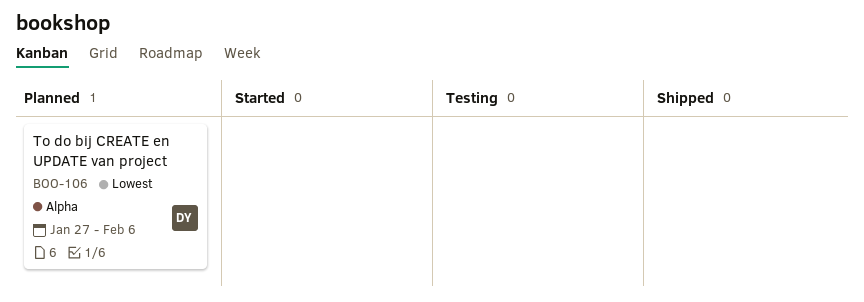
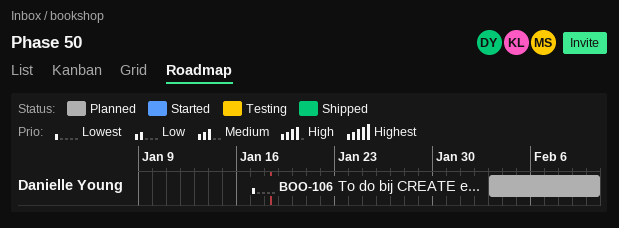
BOO-106, start: Jan 27 -> Feb 3
BOO-106, due: Feb 6 -> Feb 10

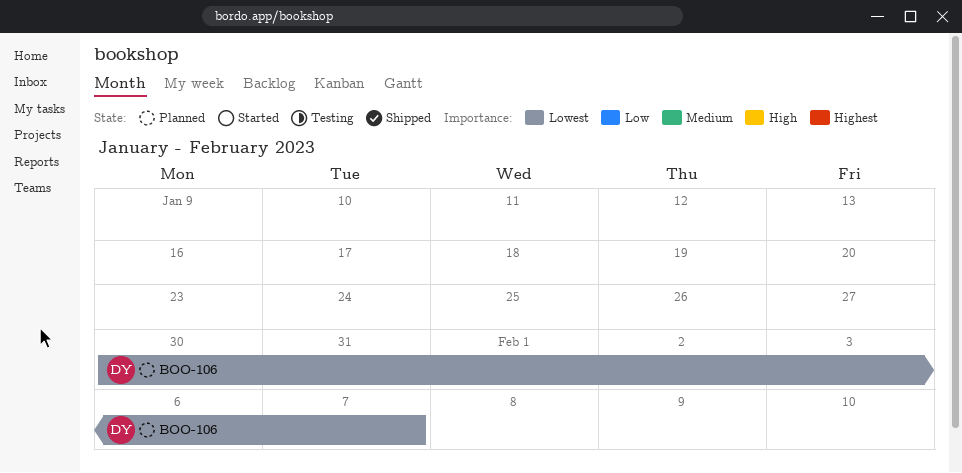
BOO-106, start: Feb 3 -> Jan 30
BOO-106, due: Feb 10 -> Feb 7

